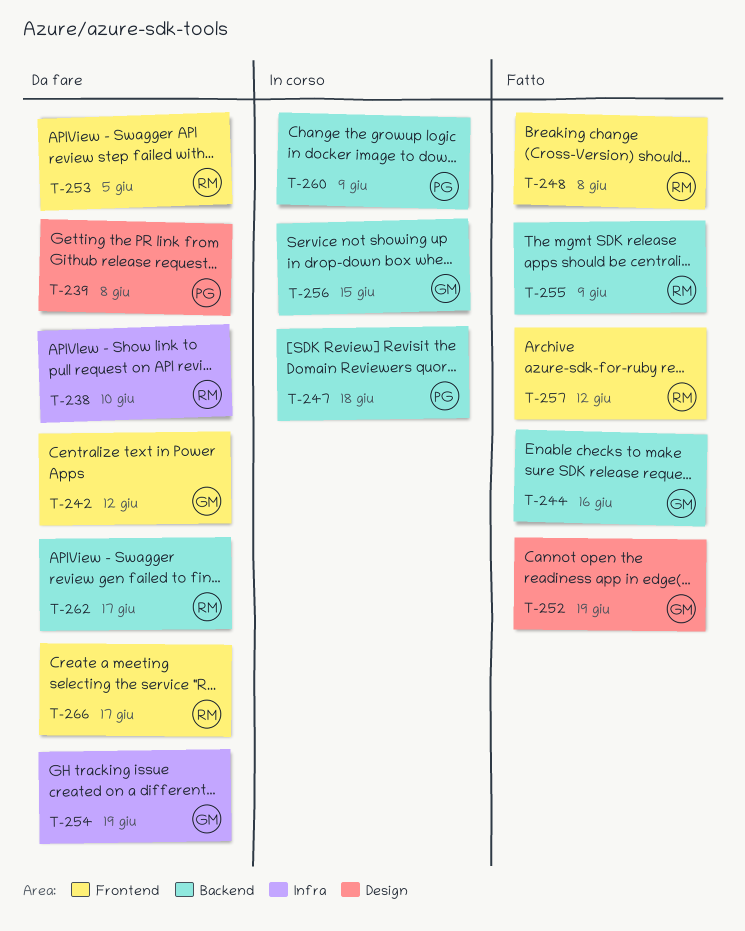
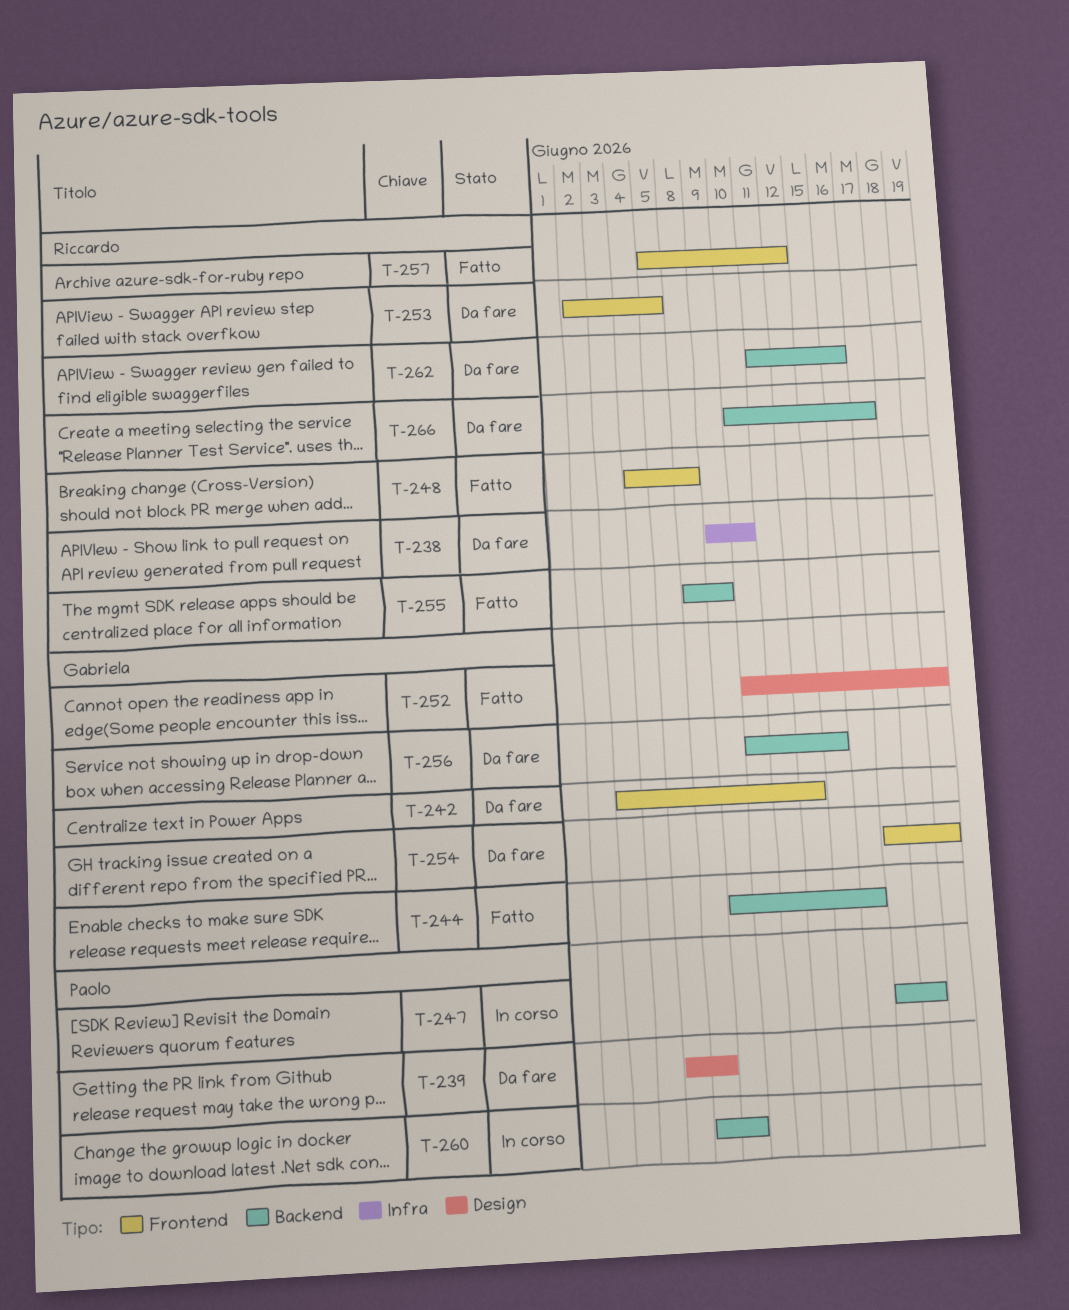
T-254, label: Infra -> Frontend
T-256, status: In corso -> Da fare
T-262, due: Jun 17 -> Jun 16
T-266, label: Frontend -> Backend

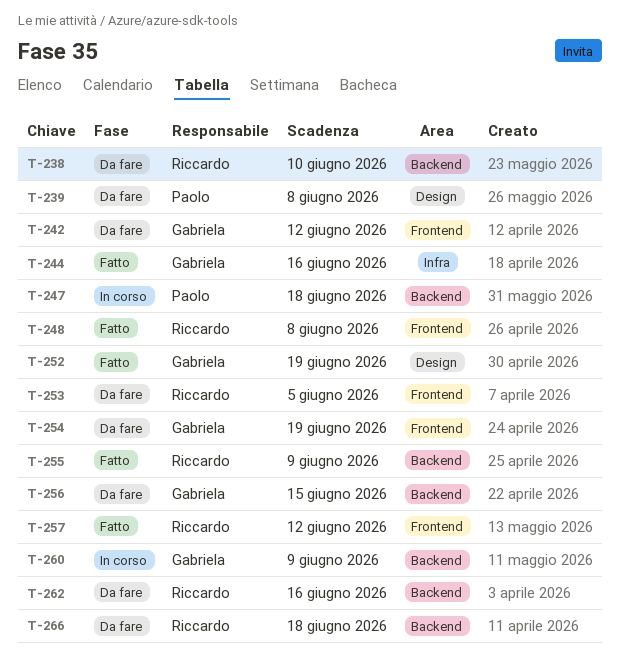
T-238, label: Infra -> Backend
T-244, label: Backend -> Infra
T-260, owner: Paolo -> Gabriela
T-266, due: Jun 17 -> Jun 18

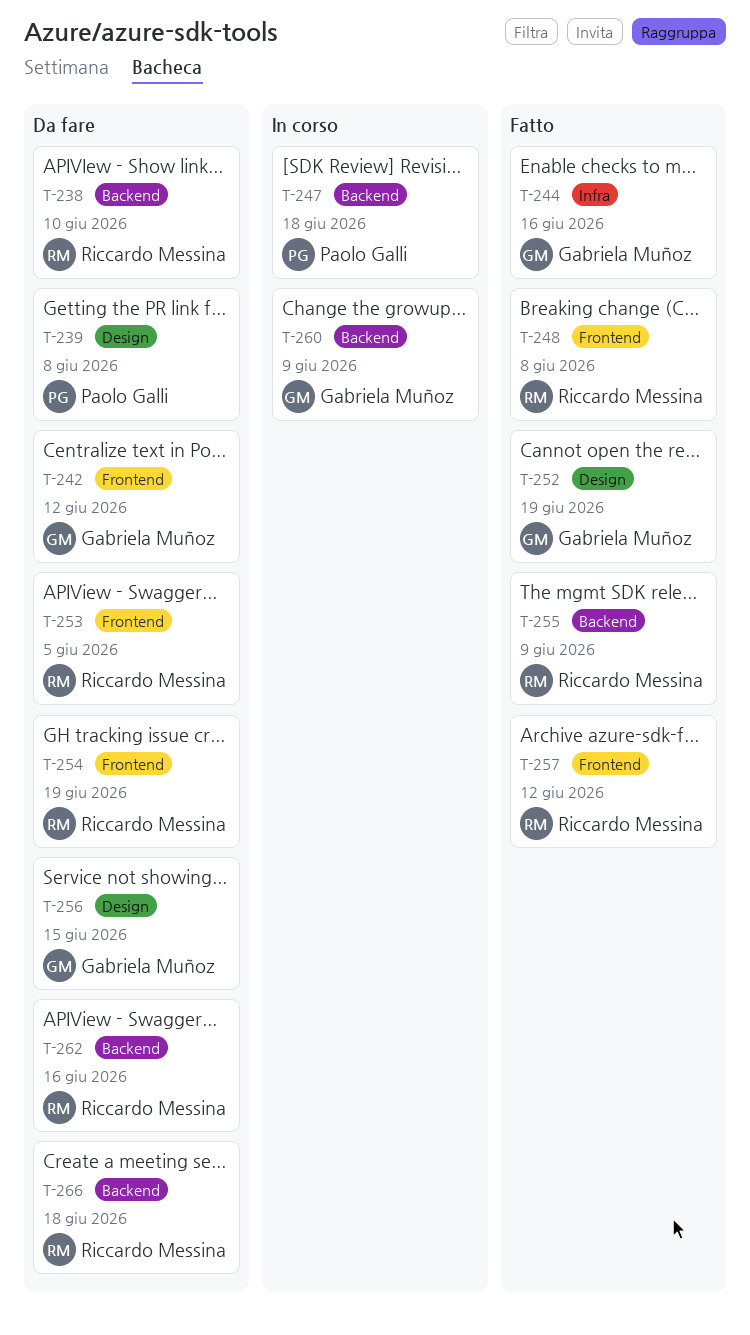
T-254, owner: Gabriela Muñoz -> Riccardo Messina
T-256, label: Backend -> Design

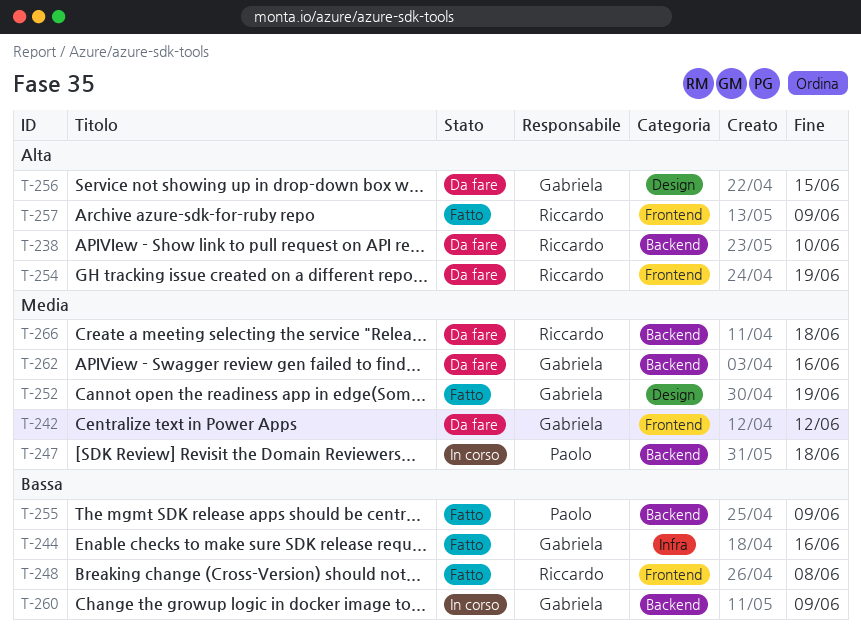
T-239: present -> none
T-253: present -> none
T-255, owner: Riccardo Messina -> Paolo Galli
T-257, due: Jun 12 -> Jun 9
T-262, owner: Riccardo Messina -> Gabriela Muñoz

